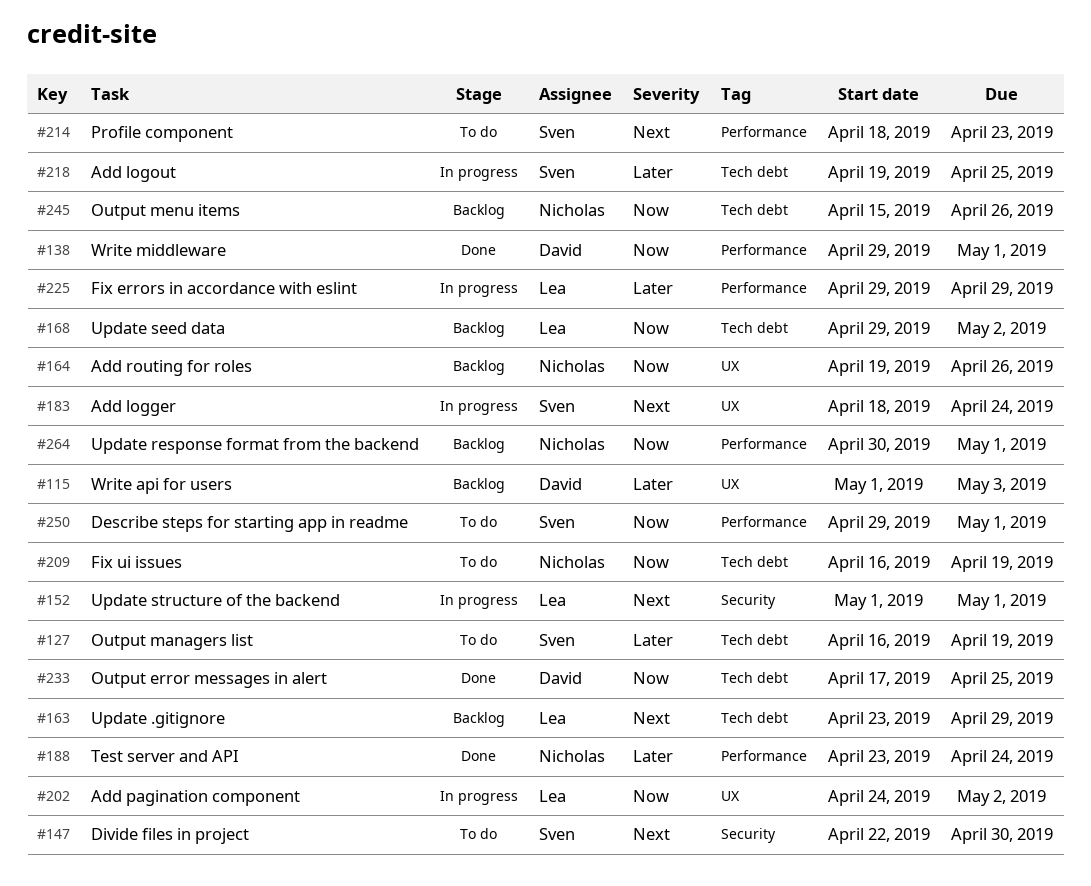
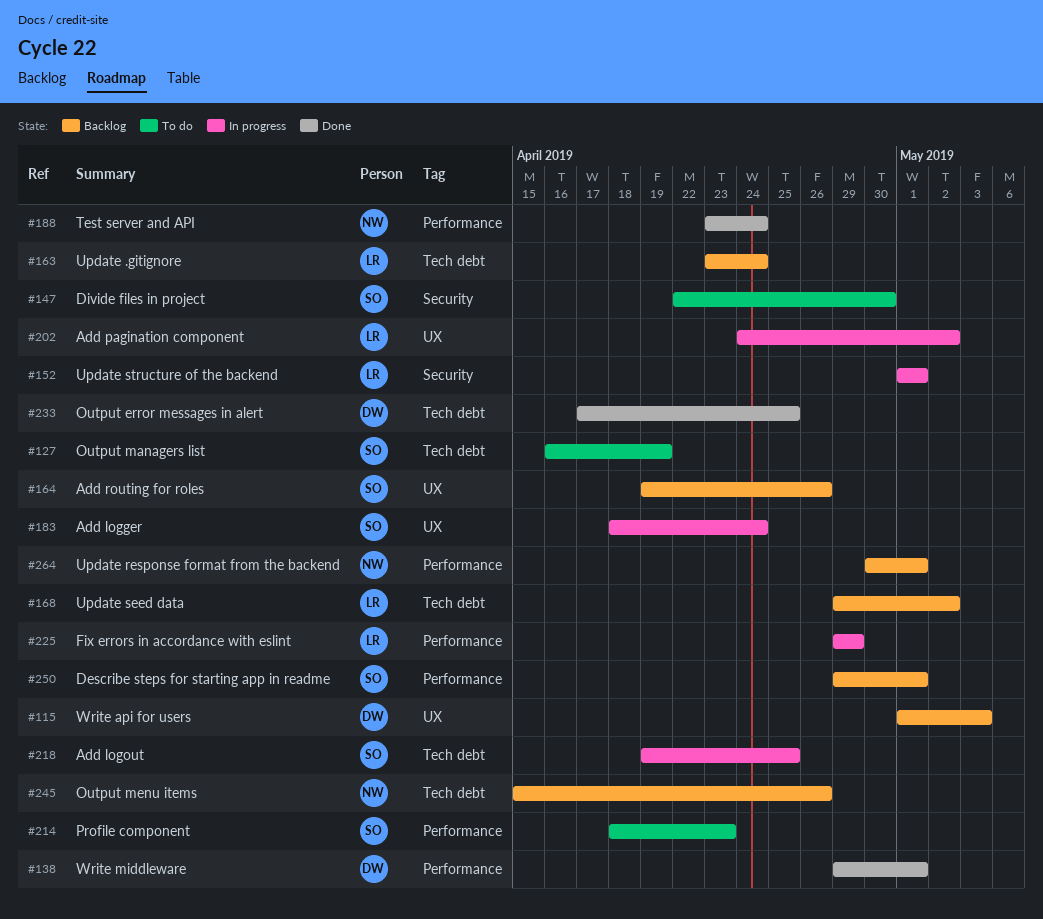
#163, due: Apr 29 -> Apr 24
#164, owner: Nicholas -> Sven
#209: present -> none
#250, status: To do -> Backlog

